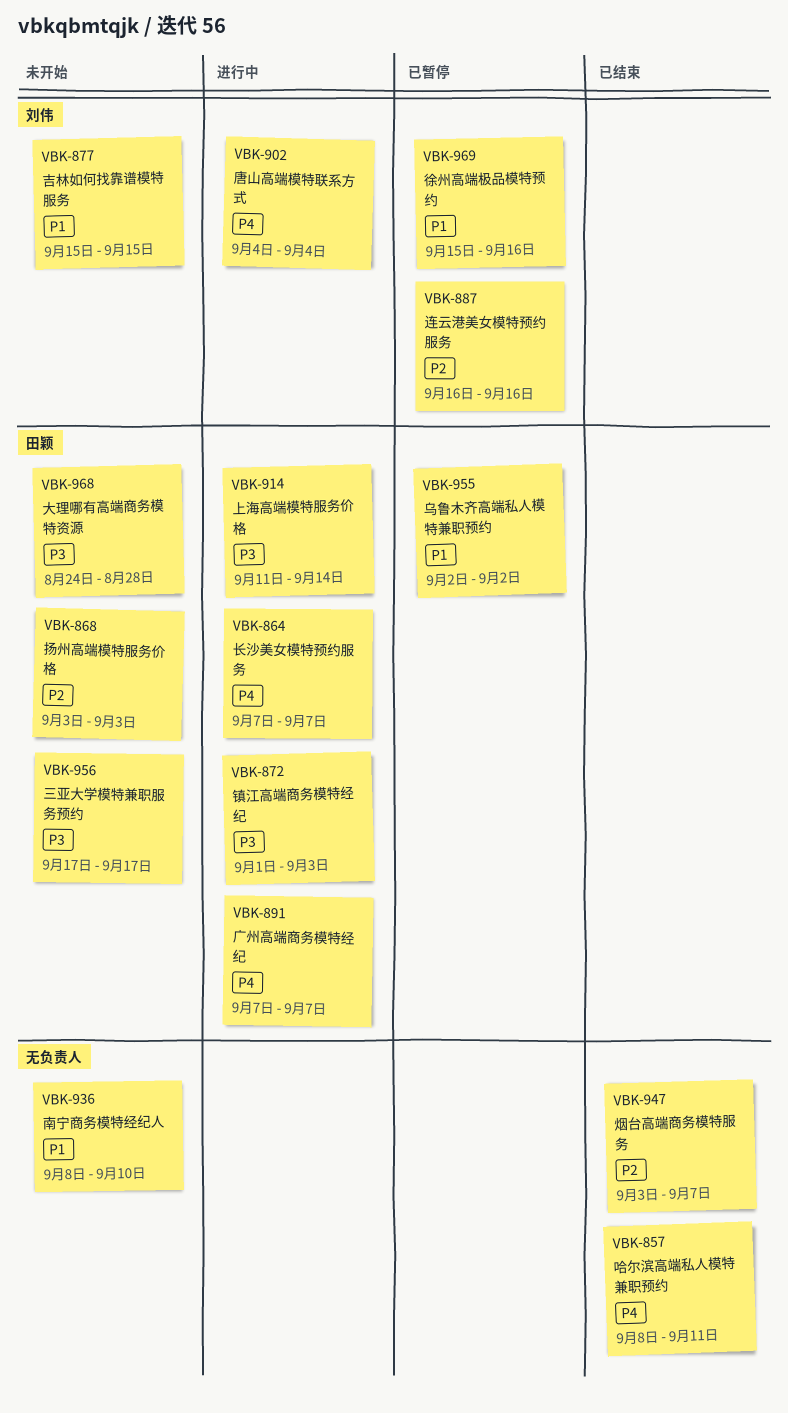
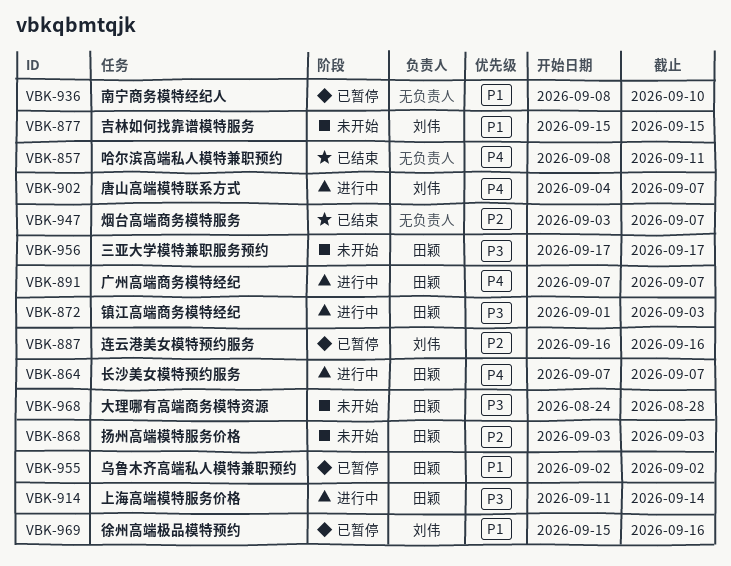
VBK-902, due: Sep 4 -> Sep 7
VBK-936, status: 未开始 -> 已暂停

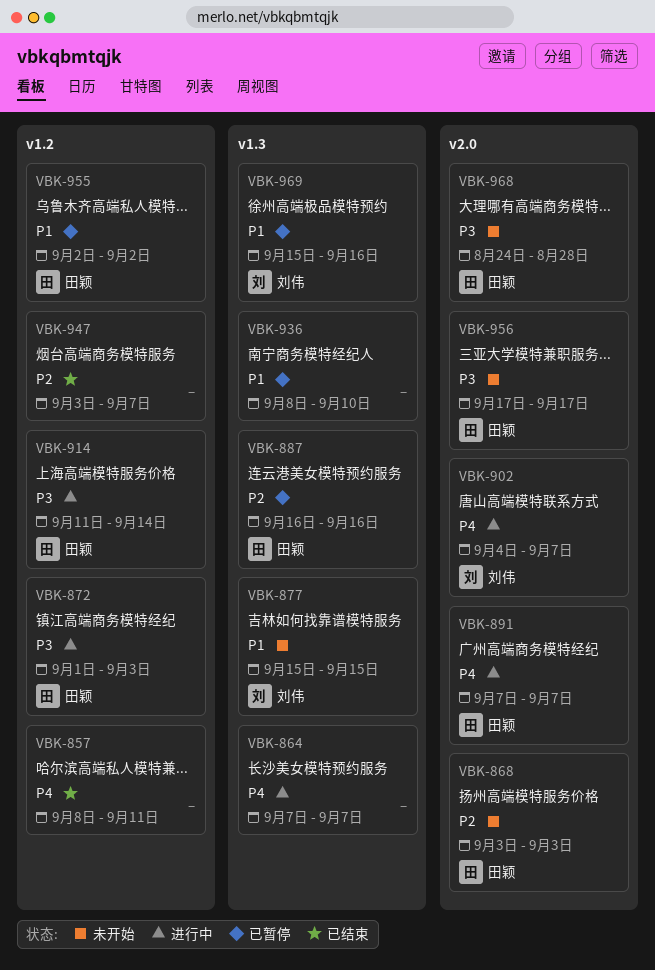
VBK-864, owner: 田颖 -> none
VBK-887, owner: 刘伟 -> 田颖

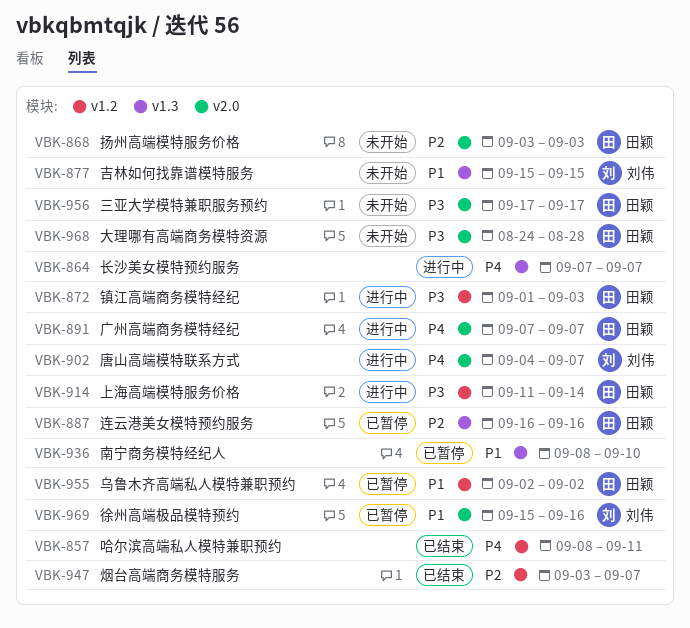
VBK-969, label: v1.3 -> v2.0

